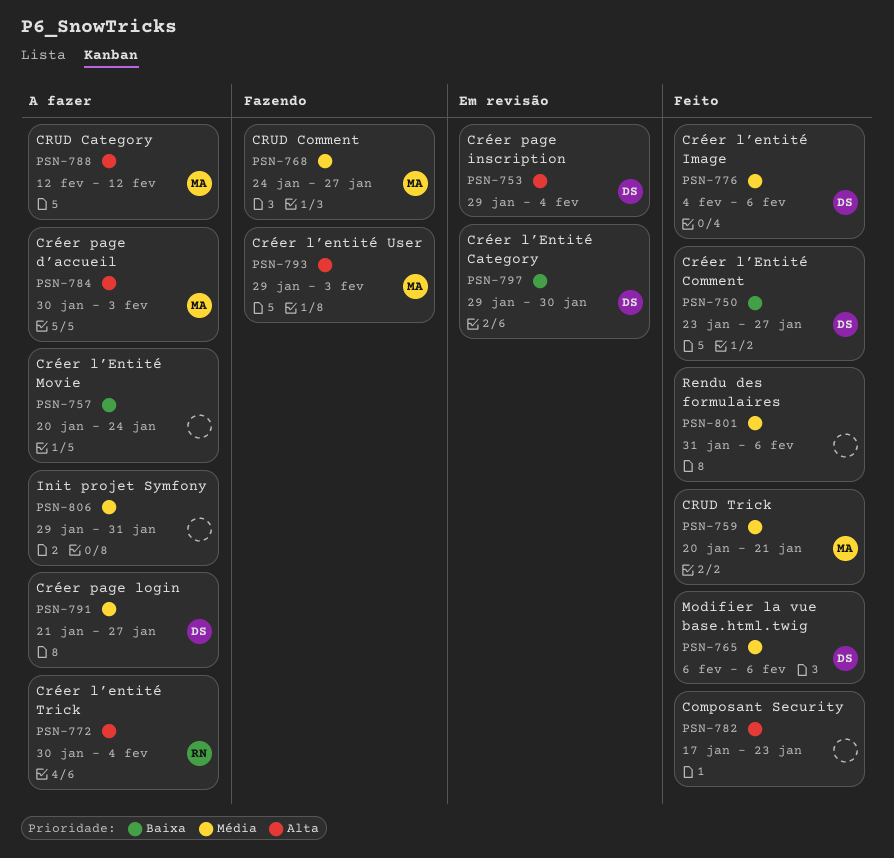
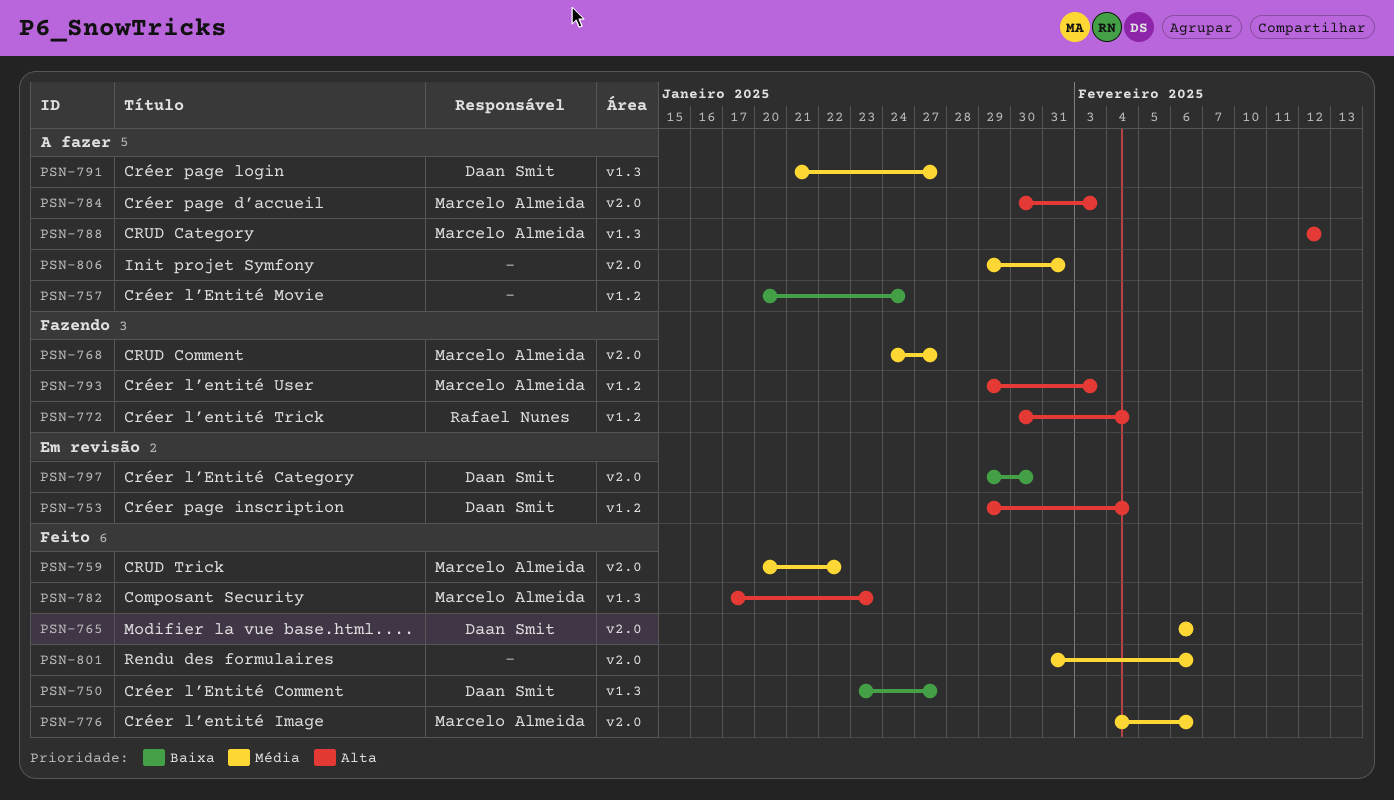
PSN-759, due: Jan 21 -> Jan 22
PSN-772, status: A fazer -> Fazendo
PSN-776, owner: Daan Smit -> Marcelo Almeida
PSN-782, owner: none -> Marcelo Almeida

